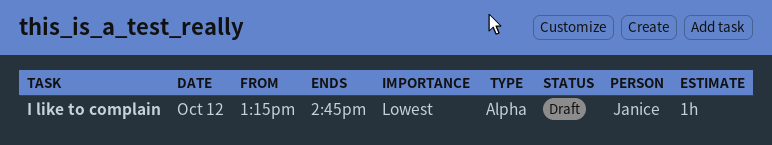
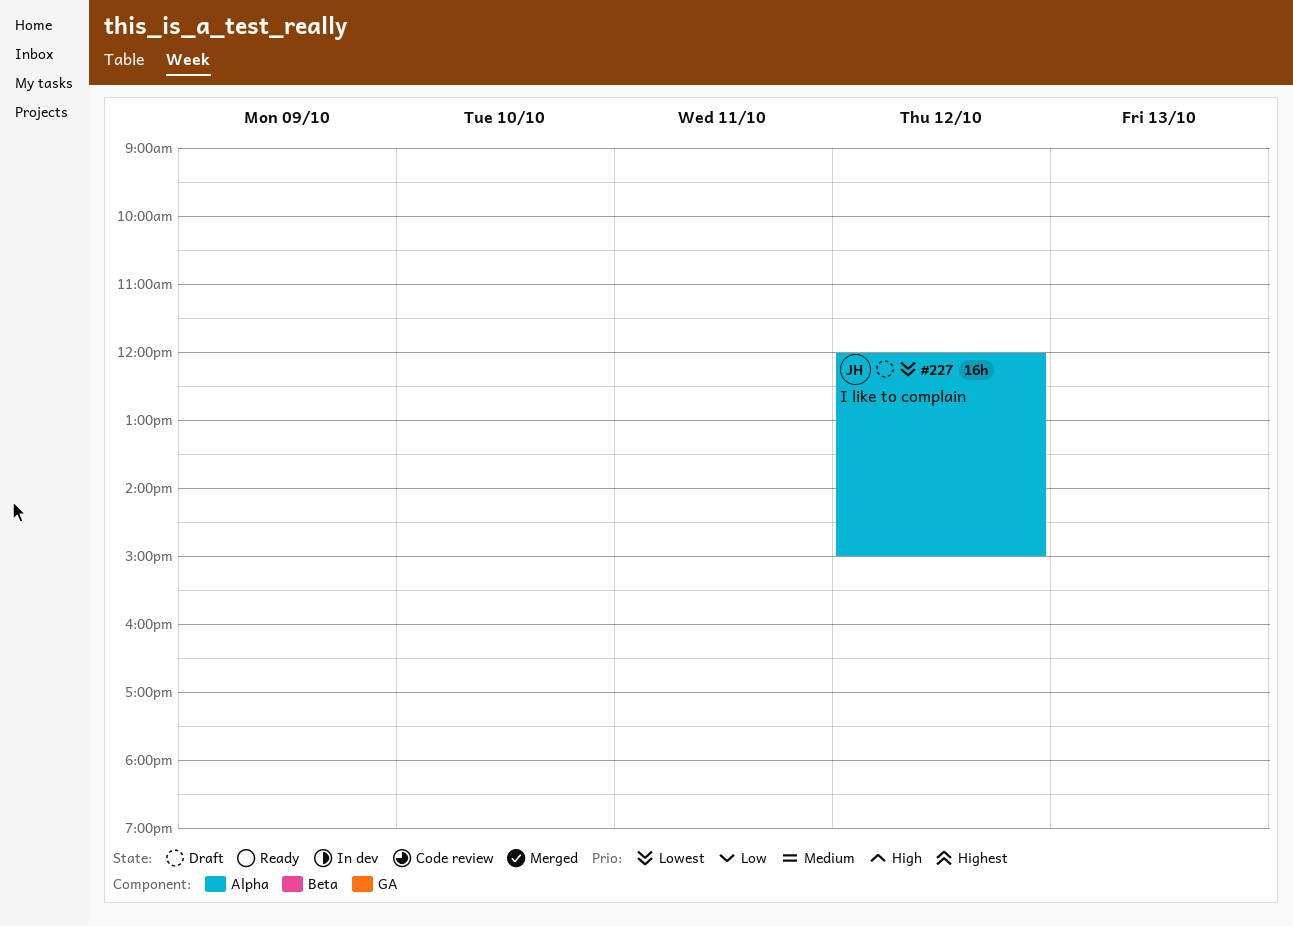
I like to complain, estimate: 1h -> 16h
I like to complain, begins: 13:15 -> 12:00
I like to complain, ends: 14:45 -> 15:00

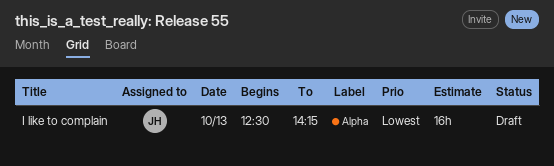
I like to complain, day: Oct 12 -> Oct 13
I like to complain, begins: 12:00 -> 12:30
I like to complain, ends: 15:00 -> 14:15

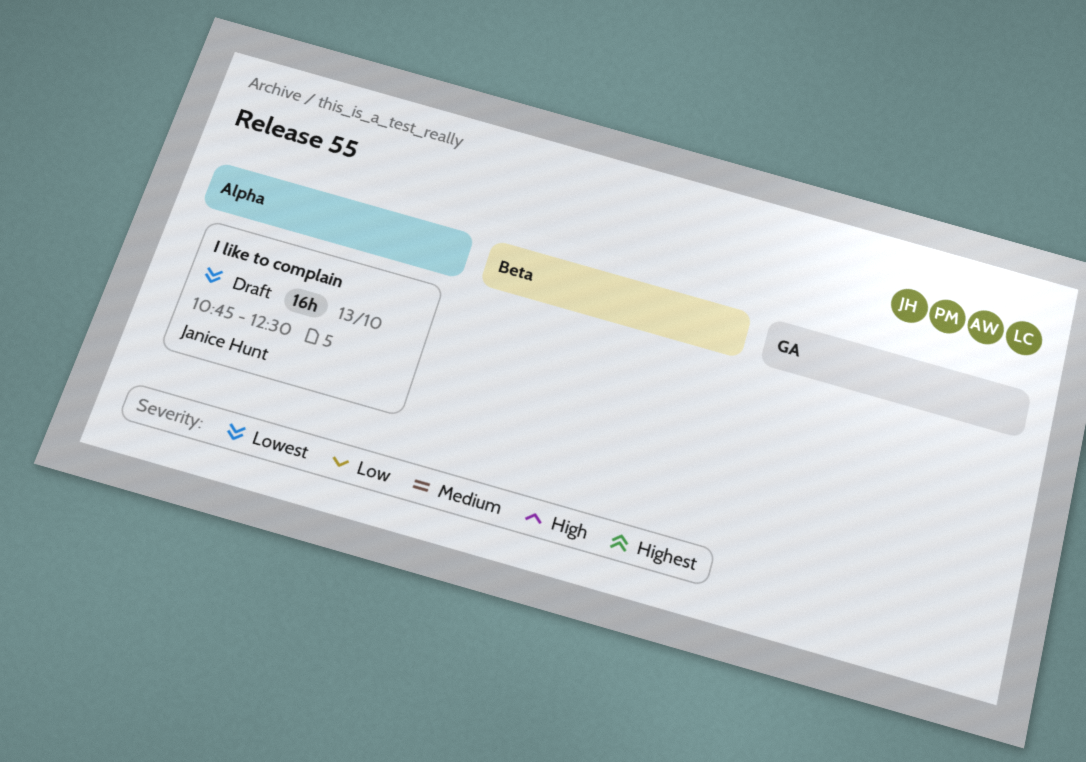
I like to complain, begins: 12:30 -> 10:45
I like to complain, ends: 14:15 -> 12:30

